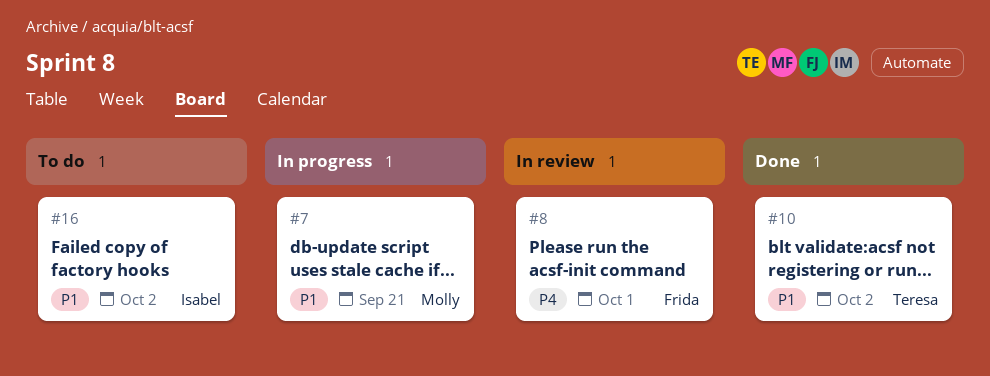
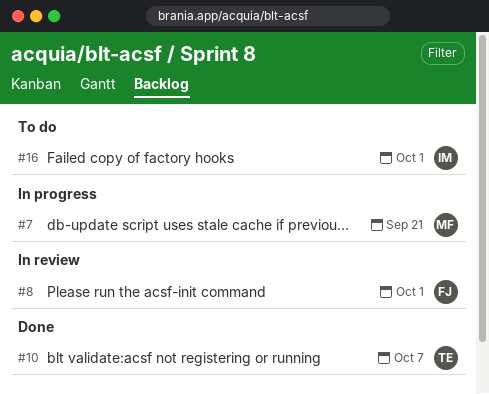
#10, due: Oct 2 -> Oct 7
#16, due: Oct 2 -> Oct 1

